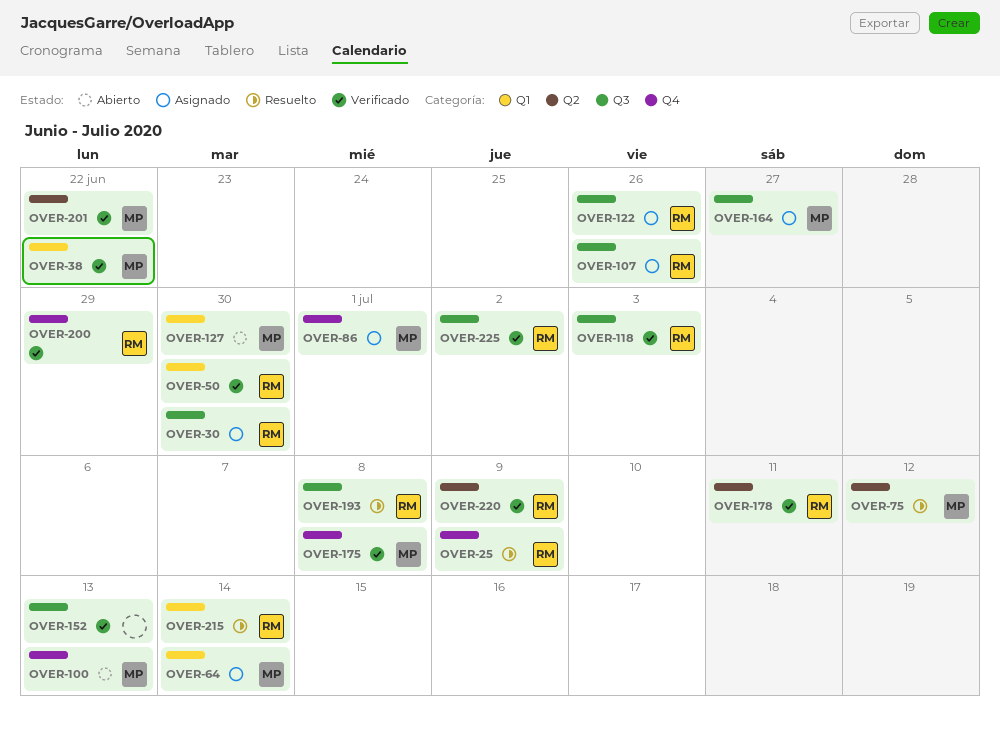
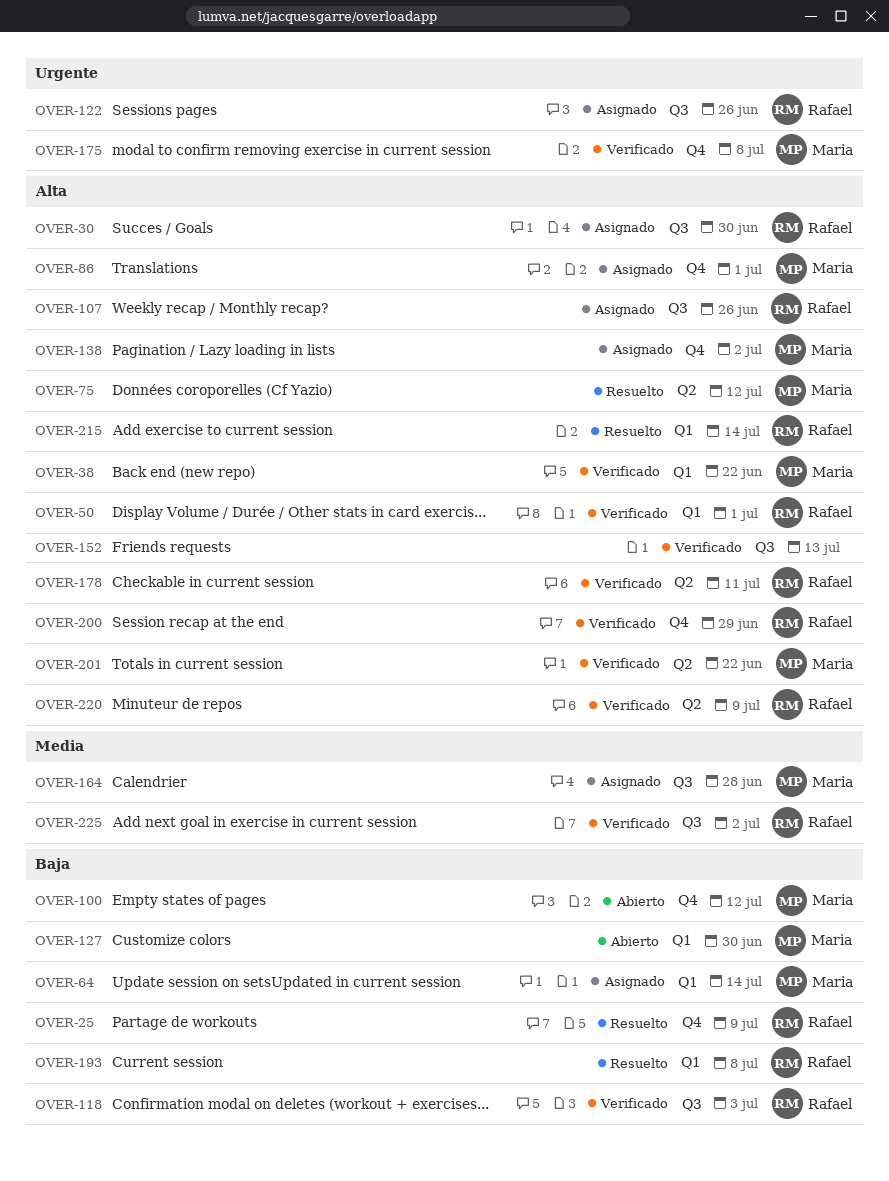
OVER-50, due: Jun 30 -> Jul 1
OVER-100, due: Jul 13 -> Jul 12
OVER-138: none -> present
OVER-164, due: Jun 27 -> Jun 28
OVER-193, label: Q3 -> Q1

